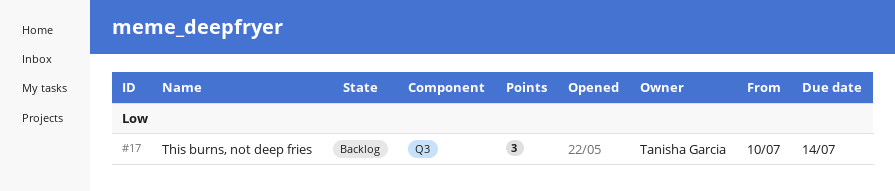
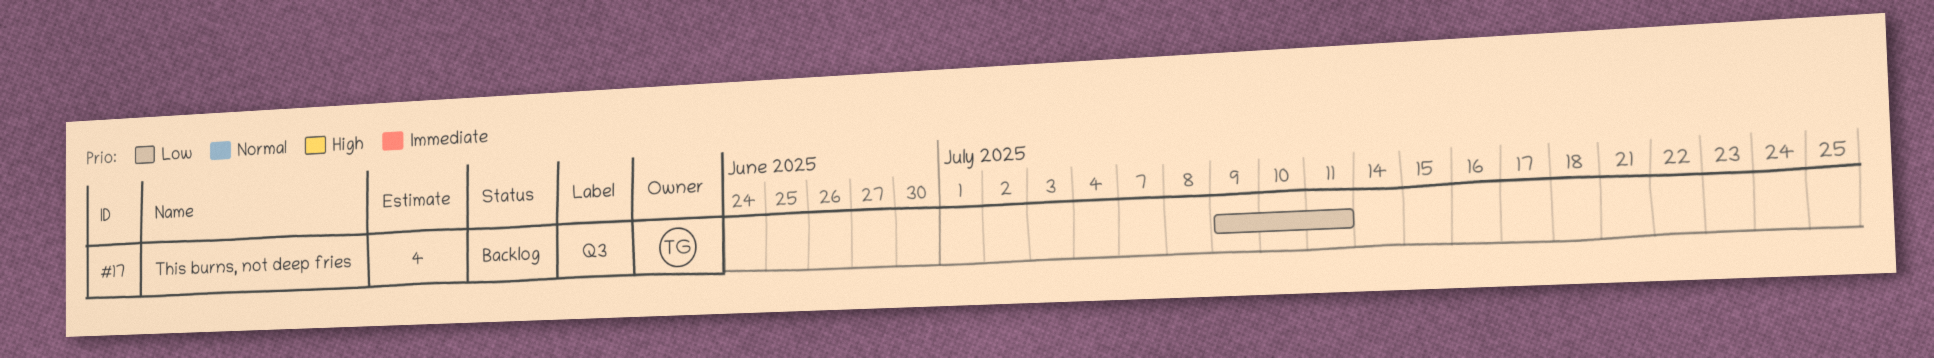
#17, estimate: 3 -> 4
#17, start: Jul 10 -> Jul 9
#17, due: Jul 14 -> Jul 11

